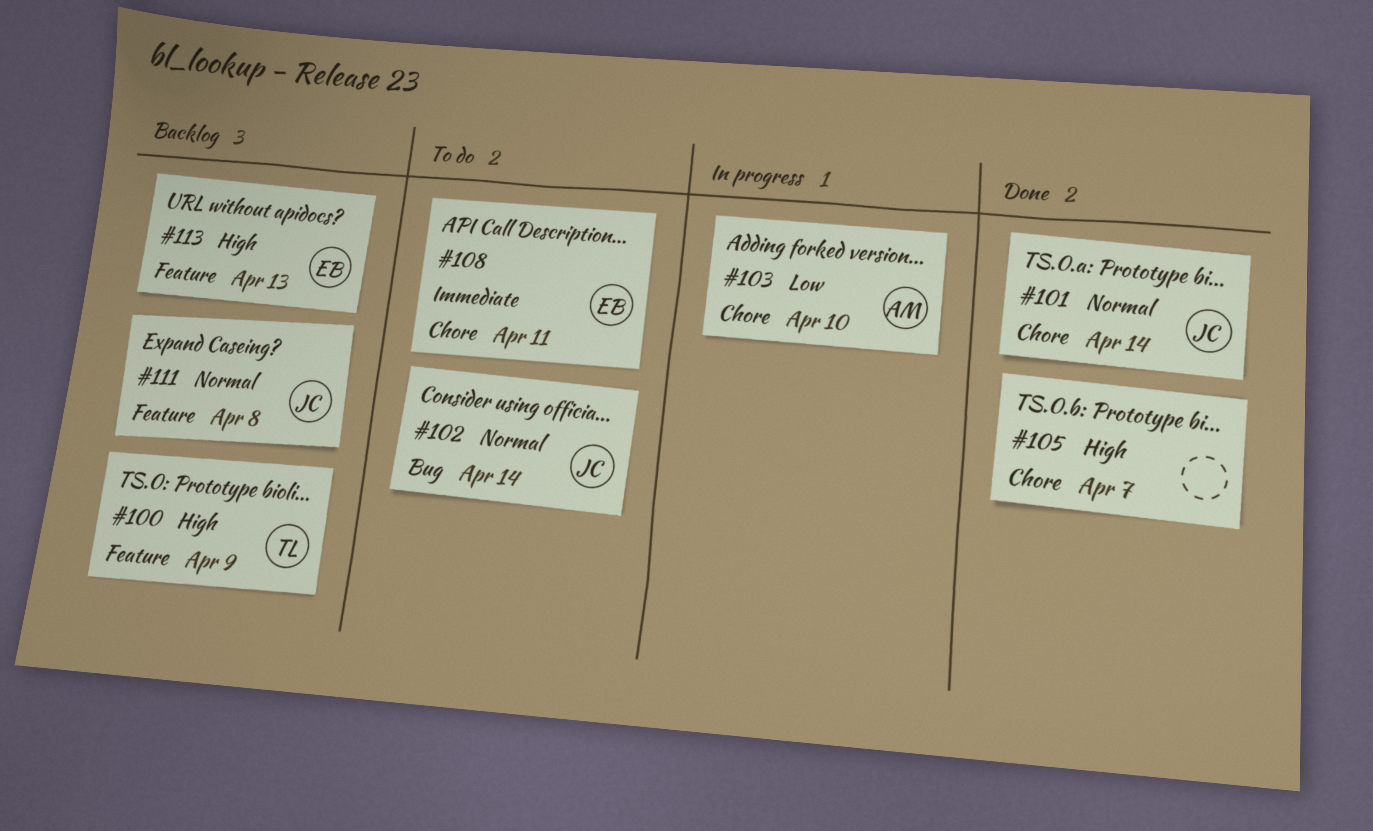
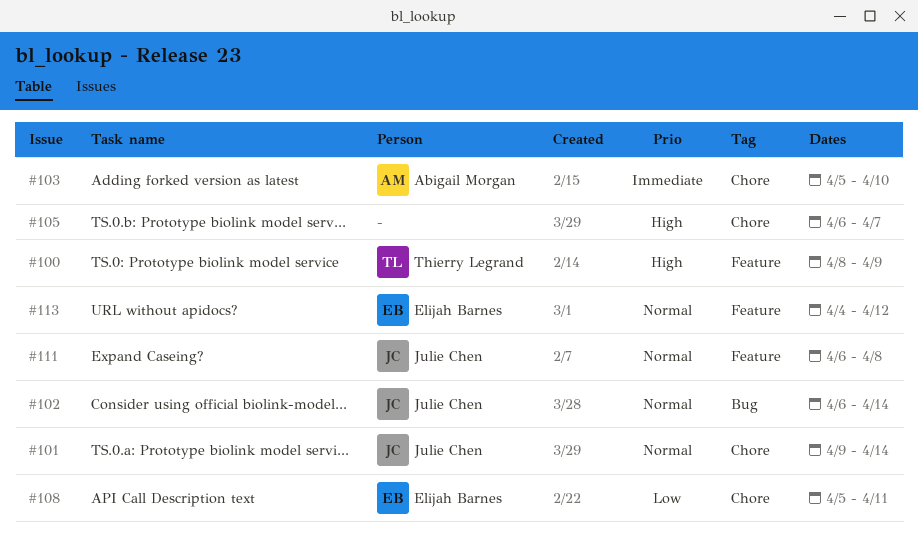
#103, priority: Low -> Immediate
#108, priority: Immediate -> Low
#113, priority: High -> Normal
#113, due: Apr 13 -> Apr 12

